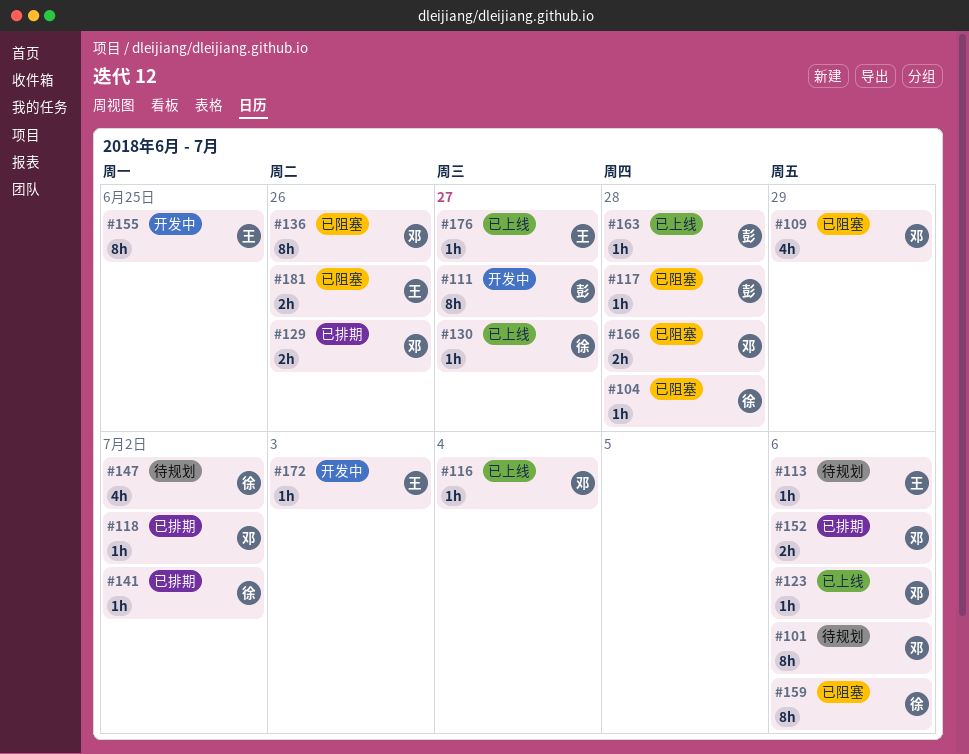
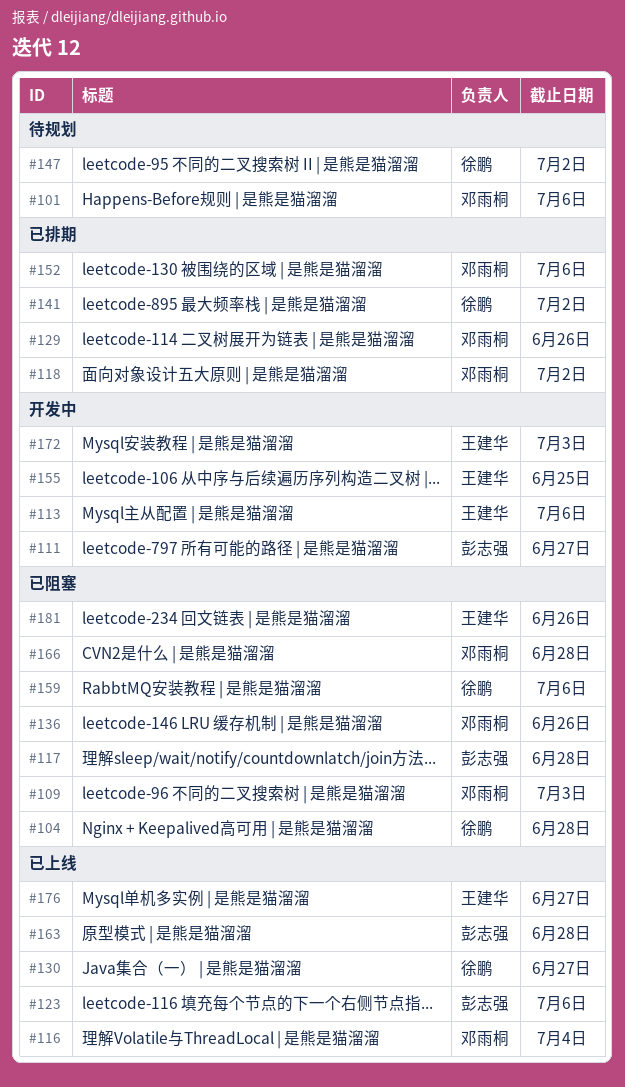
#109, due: Jun 29 -> Jul 3
#113, status: 待规划 -> 开发中
#123, owner: 邓雨桐 -> 彭志强

